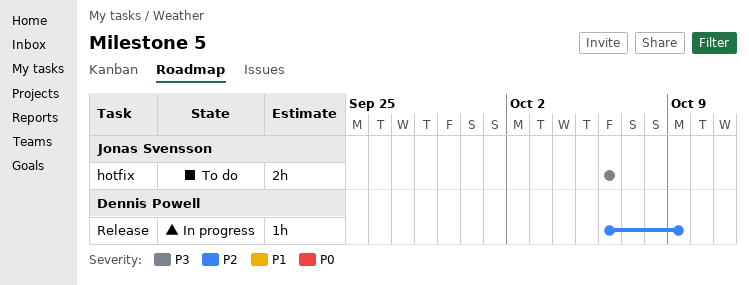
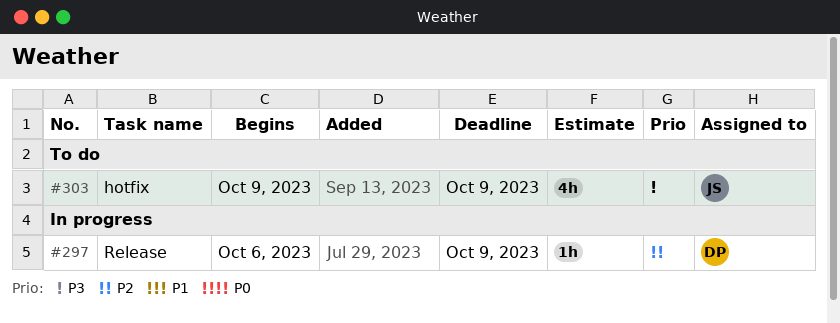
hotfix, estimate: 2h -> 4h
hotfix, start: Oct 6 -> Oct 9
hotfix, due: Oct 6 -> Oct 9

